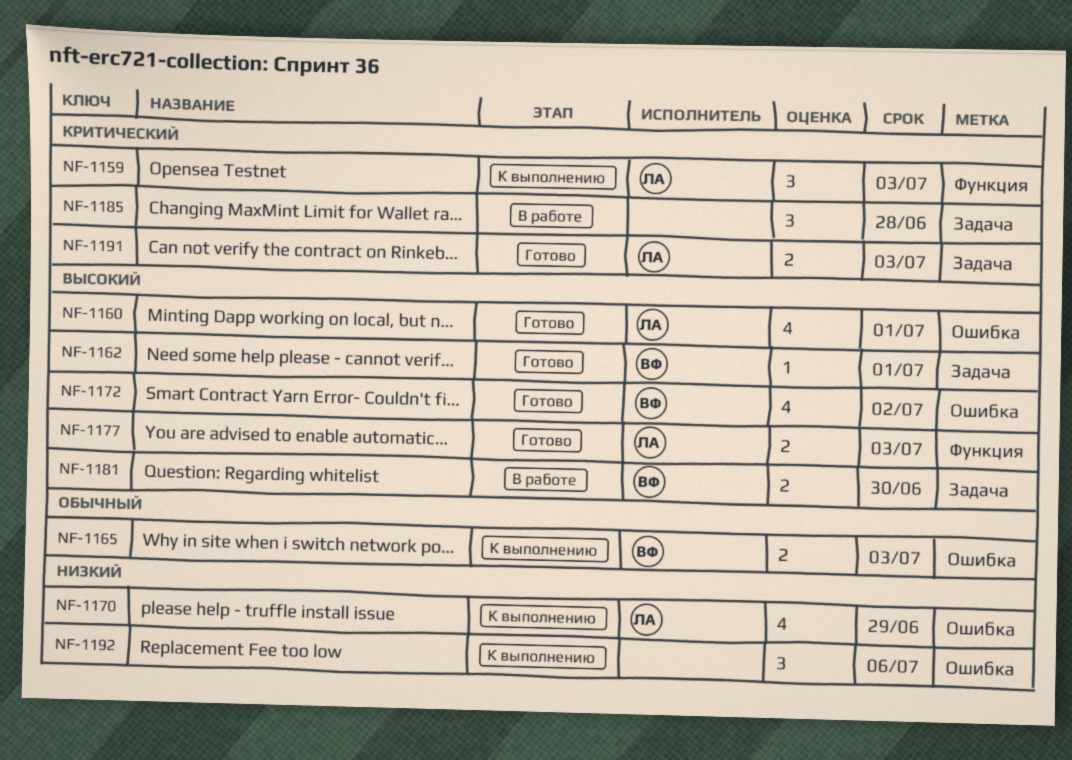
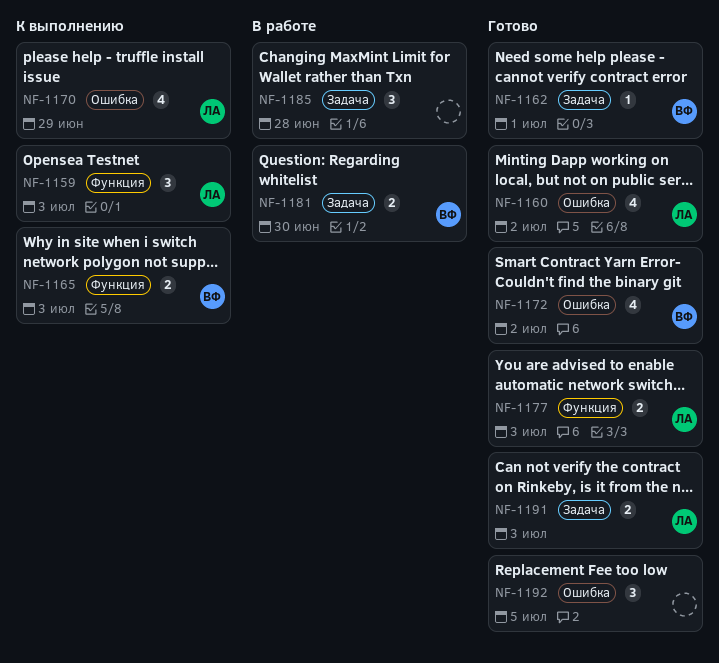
NF-1160, due: Jul 1 -> Jul 2
NF-1165, label: Ошибка -> Функция
NF-1192, status: К выполнению -> Готово
NF-1192, due: Jul 6 -> Jul 5

